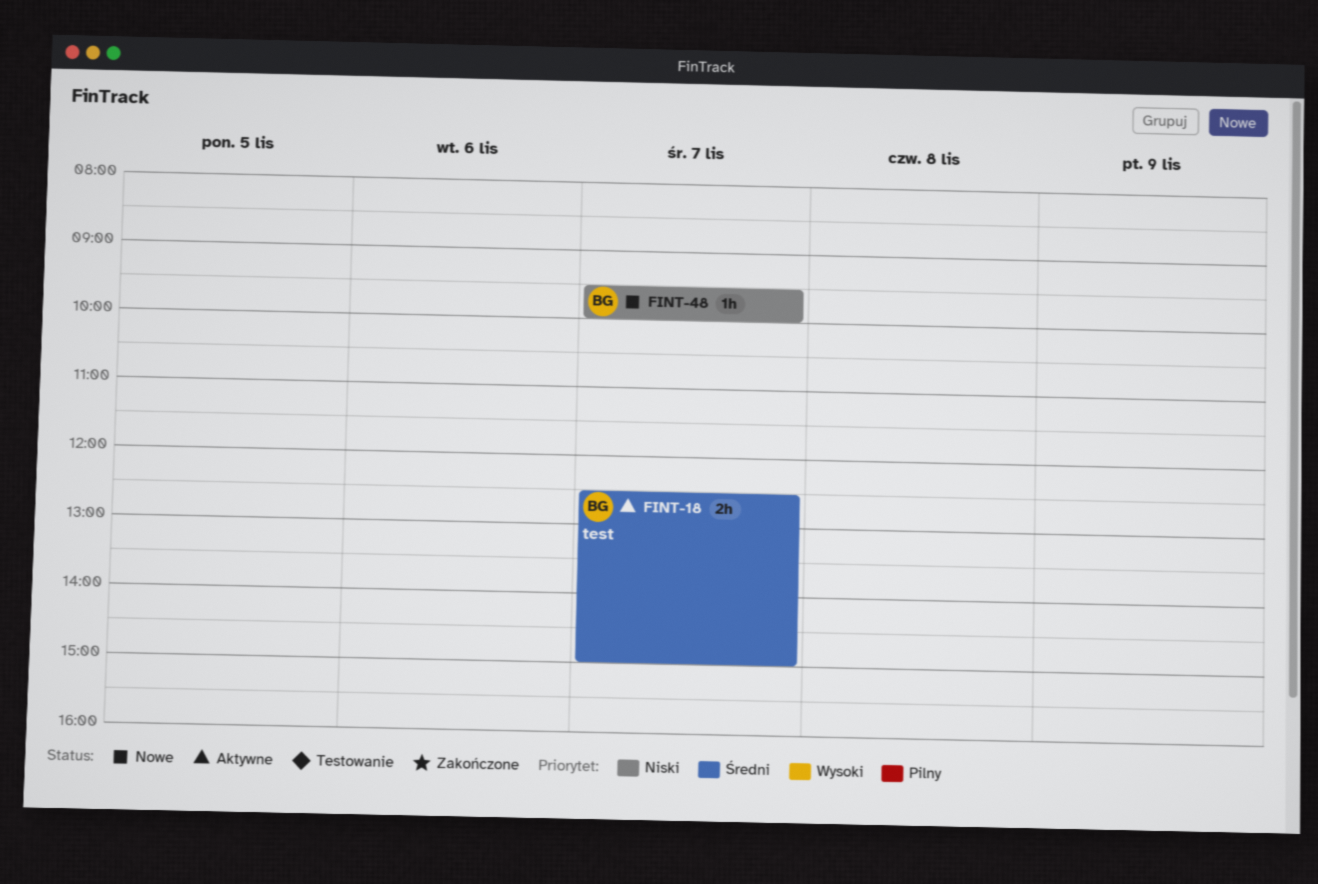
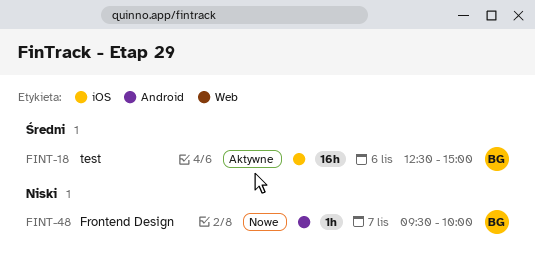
FINT-18, estimate: 2h -> 16h
FINT-18, day: Nov 7 -> Nov 6

